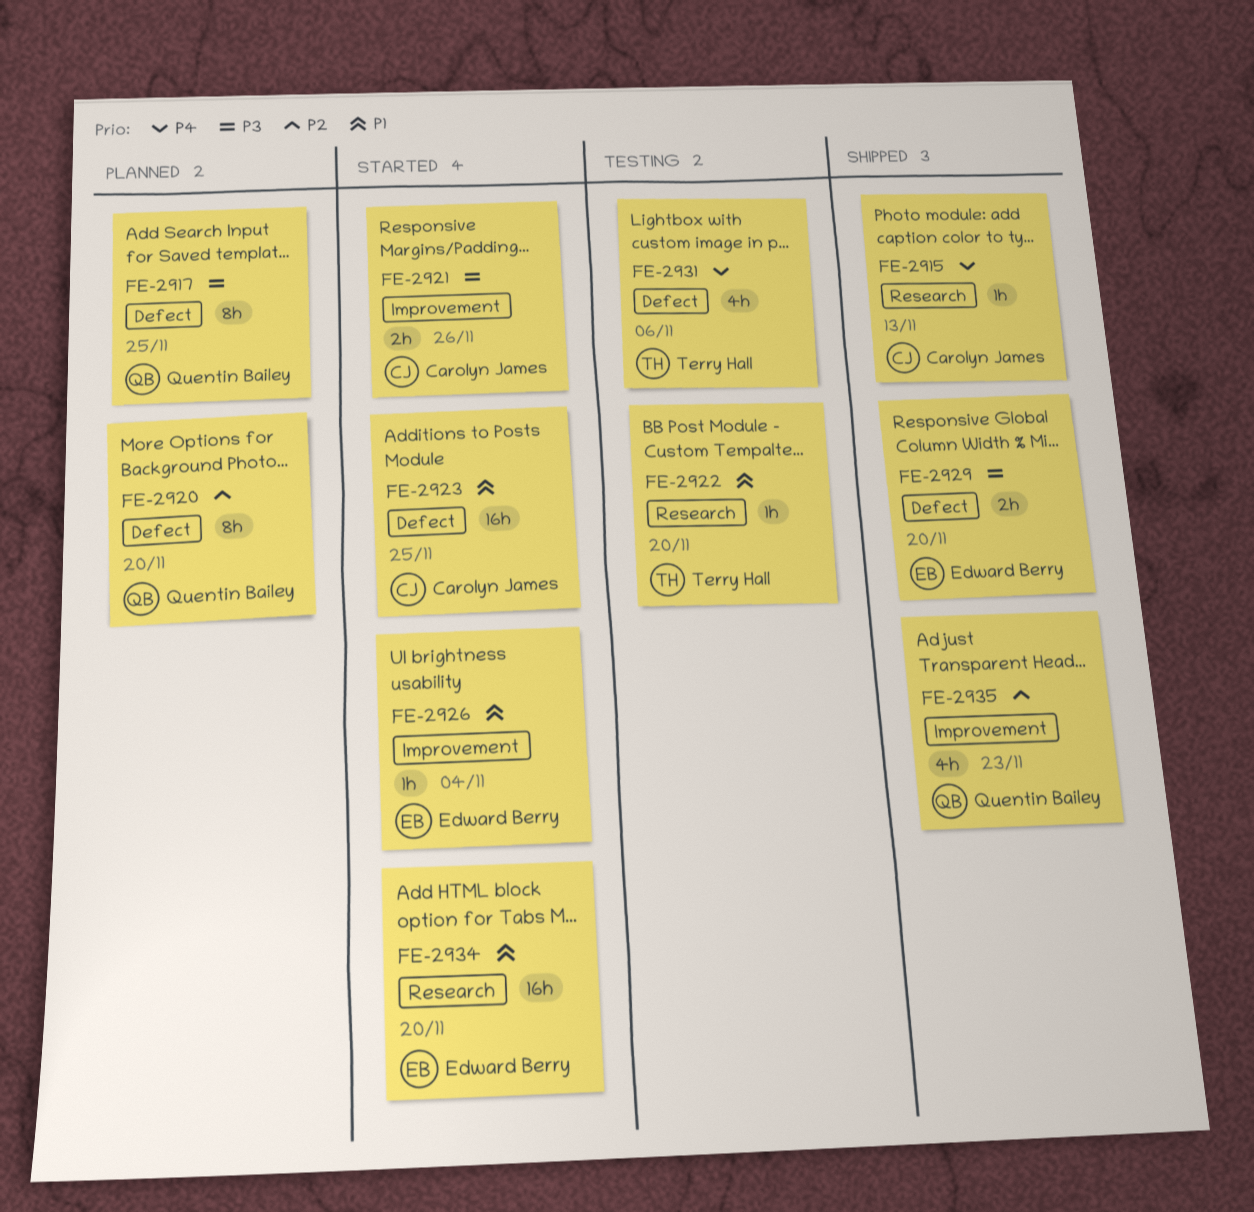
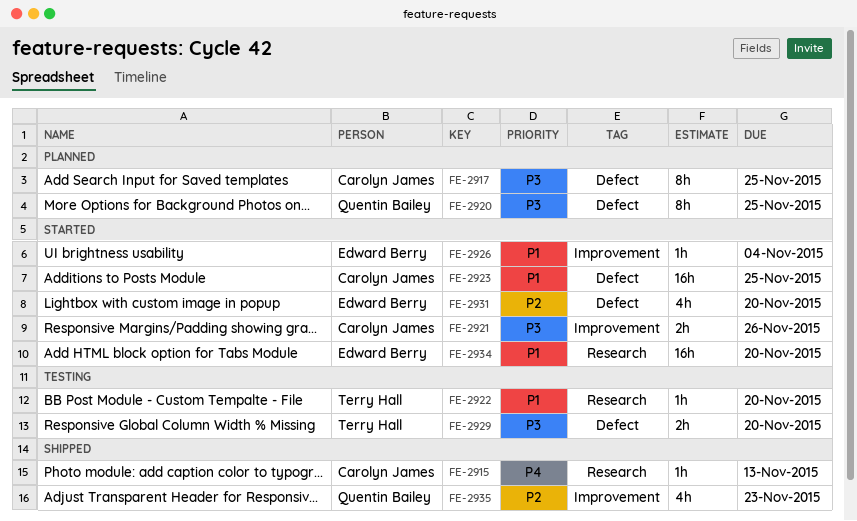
FE-2917, owner: Quentin Bailey -> Carolyn James
FE-2920, priority: P2 -> P3
FE-2920, due: Nov 20 -> Nov 25
FE-2929, status: Shipped -> Testing
FE-2929, owner: Edward Berry -> Terry Hall
FE-2931, status: Testing -> Started
FE-2931, owner: Terry Hall -> Edward Berry
FE-2931, priority: P4 -> P2
FE-2931, due: Nov 6 -> Nov 20

